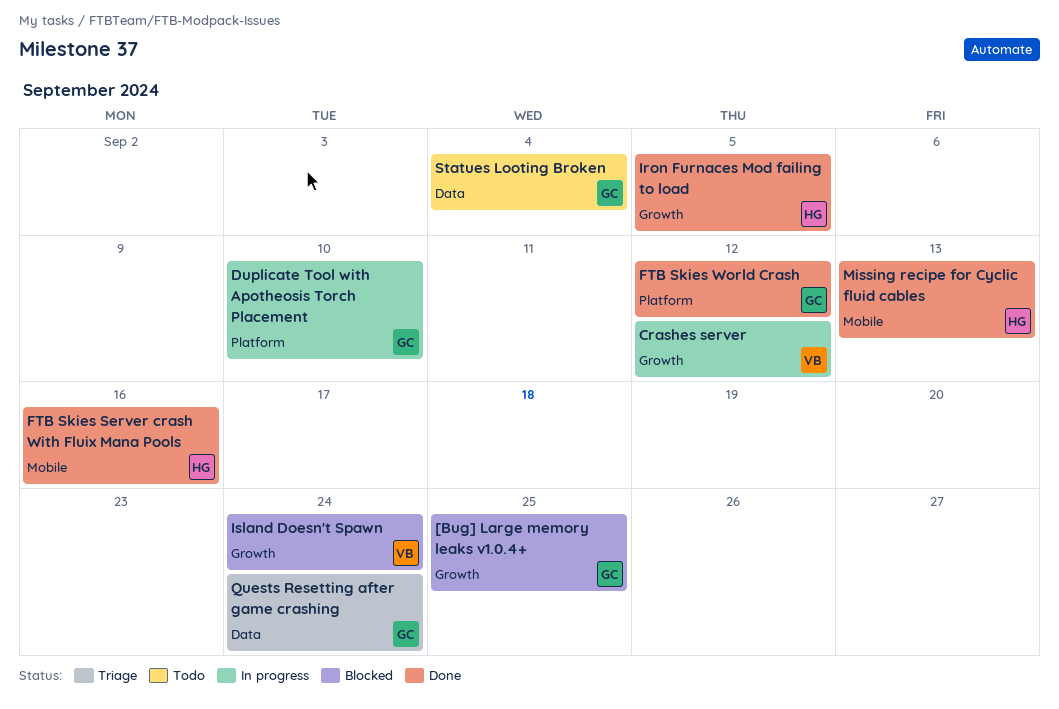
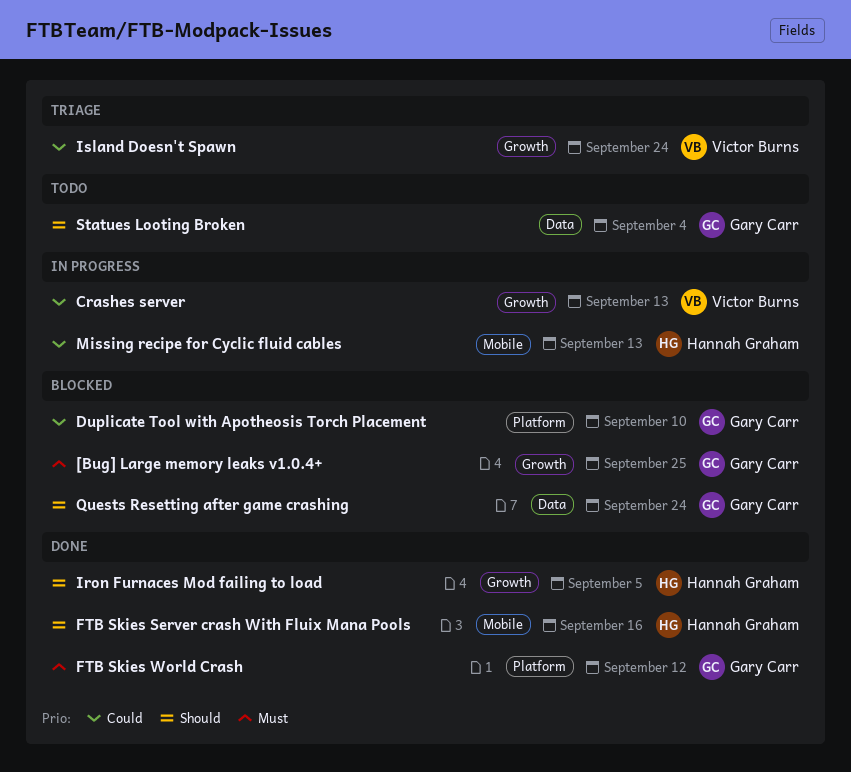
Crashes server, due: Sep 12 -> Sep 13
Duplicate Tool with Apotheosis Torch Placement, status: In progress -> Blocked
Island Doesn't Spawn, status: Blocked -> Triage
Missing recipe for Cyclic fluid cables, status: Done -> In progress
Quests Resetting after game crashing, status: Triage -> Blocked

